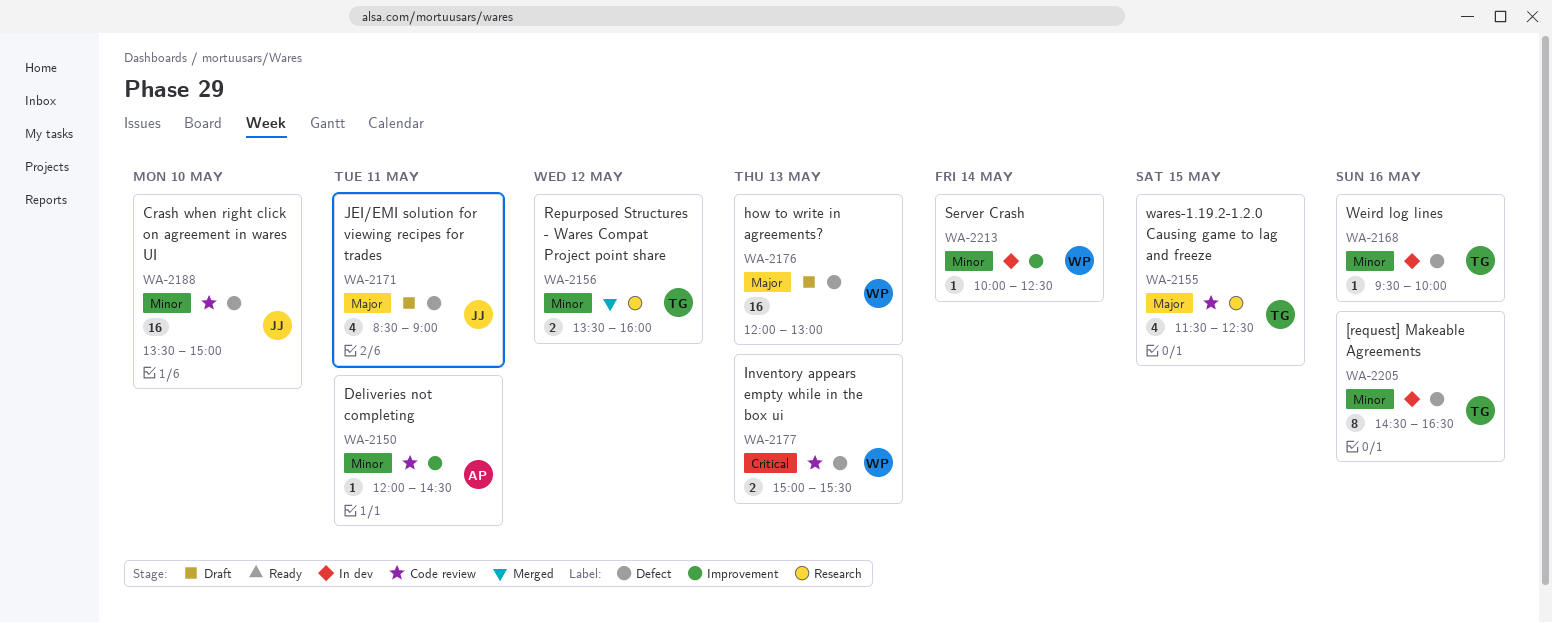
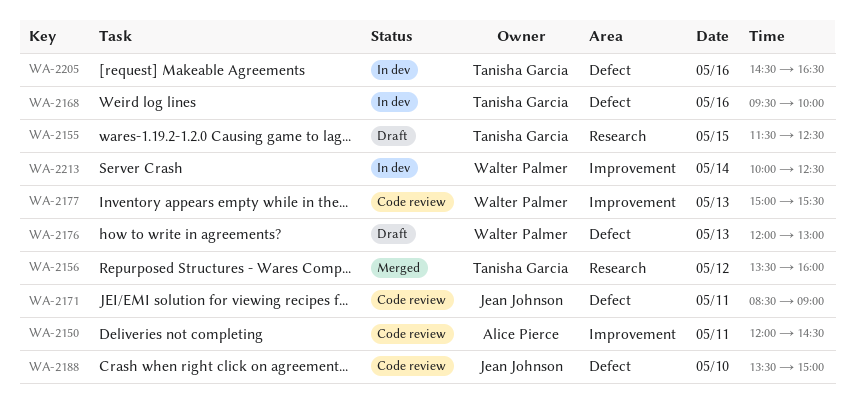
WA-2155, status: Code review -> Draft
WA-2171, status: Draft -> Code review
WA-2177, label: Defect -> Improvement

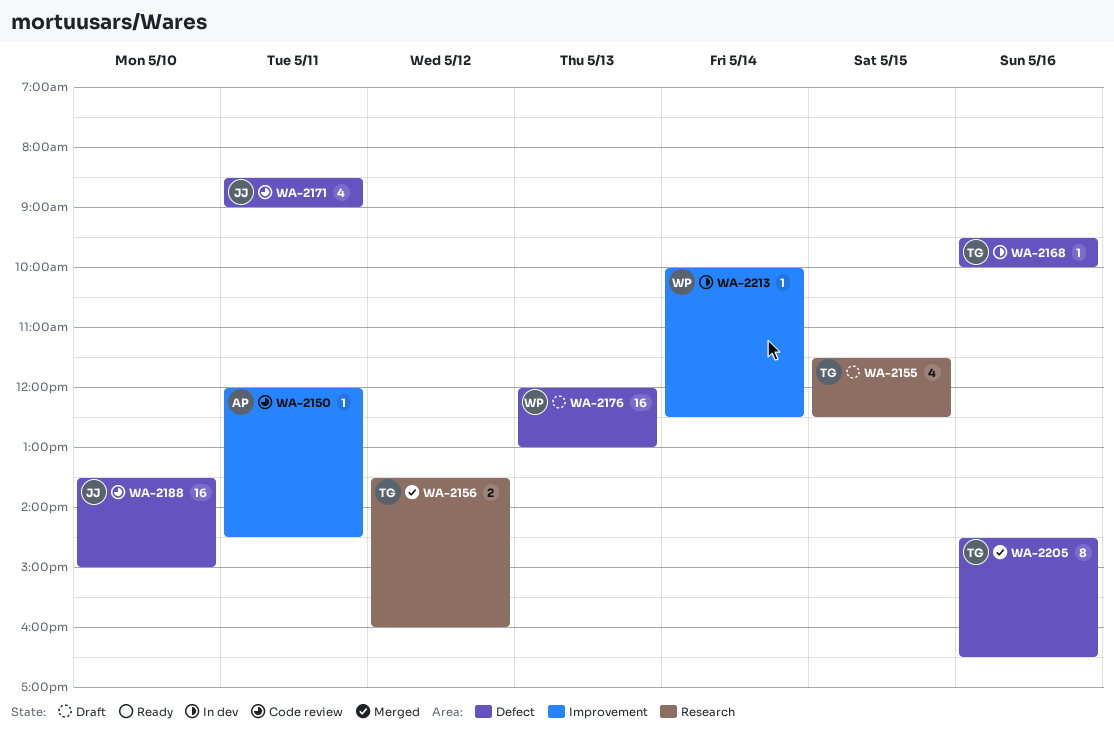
WA-2177: present -> none
WA-2205, status: In dev -> Merged

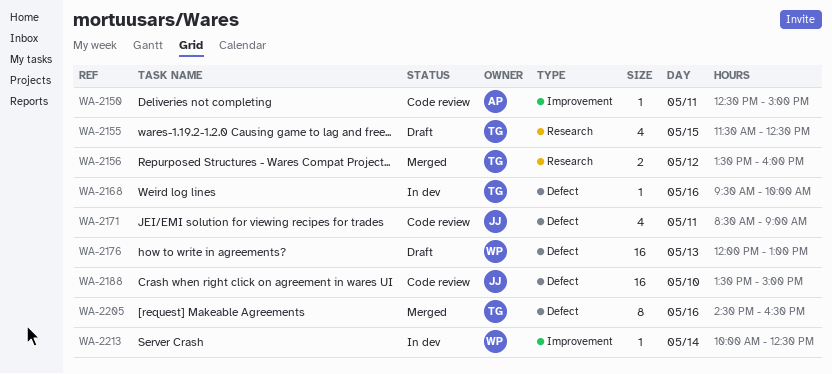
WA-2150, begins: 12:00 -> 12:30
WA-2150, ends: 14:30 -> 15:00

